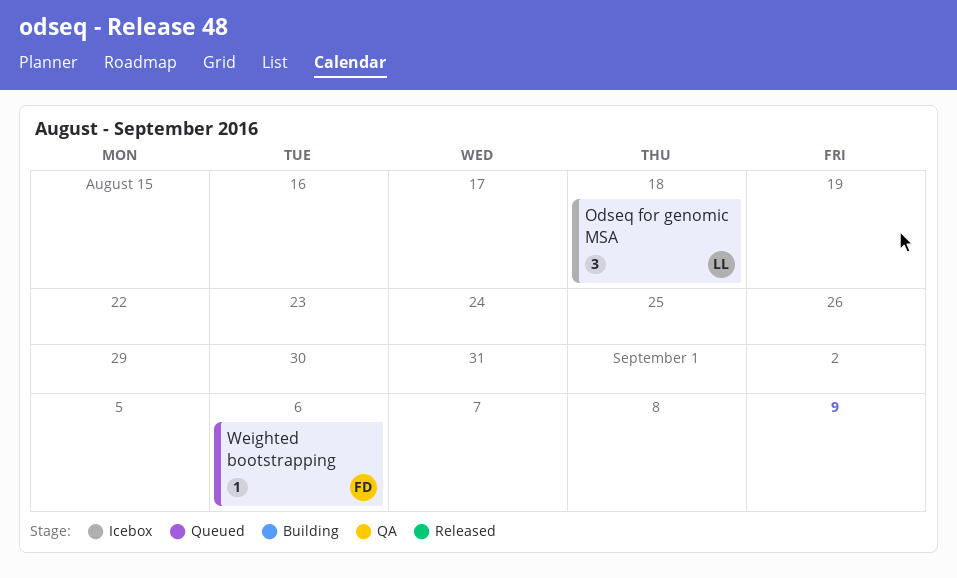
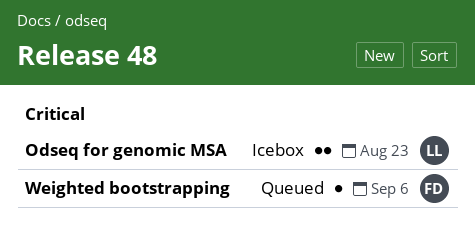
Odseq for genomic MSA, estimate: 3 -> 2
Odseq for genomic MSA, due: Aug 18 -> Aug 23

